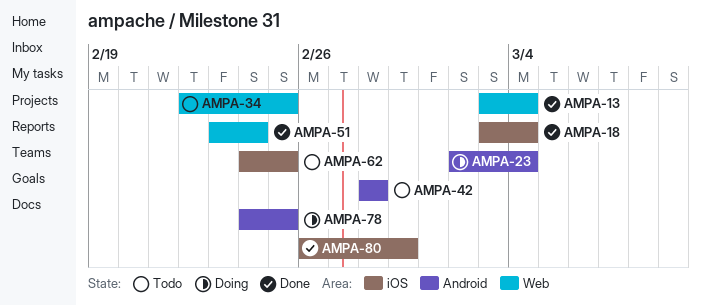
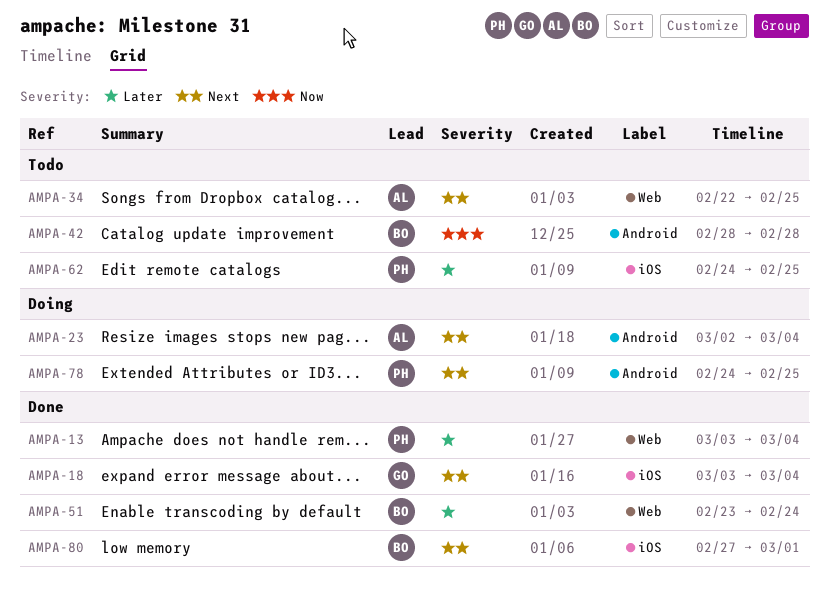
AMPA-80, start: Feb 26 -> Feb 27
AMPA-80, due: Feb 29 -> Mar 1

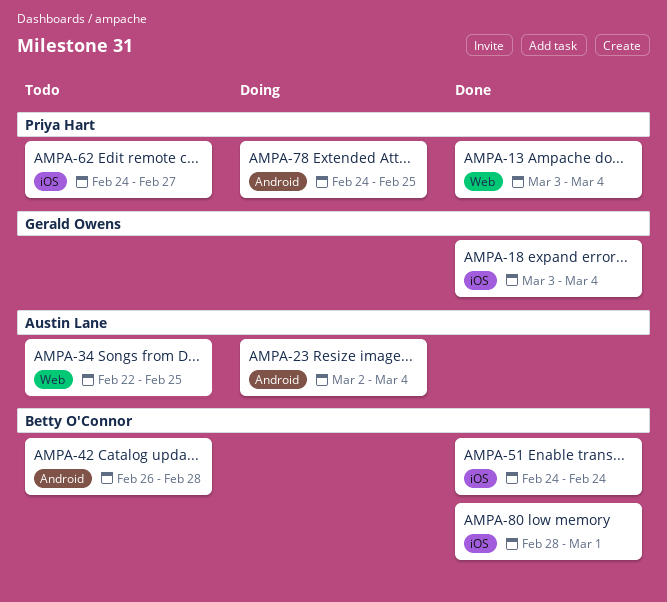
AMPA-42, start: Feb 28 -> Feb 26
AMPA-51, label: Web -> iOS
AMPA-51, start: Feb 23 -> Feb 24
AMPA-62, due: Feb 25 -> Feb 27
AMPA-80, start: Feb 27 -> Feb 28

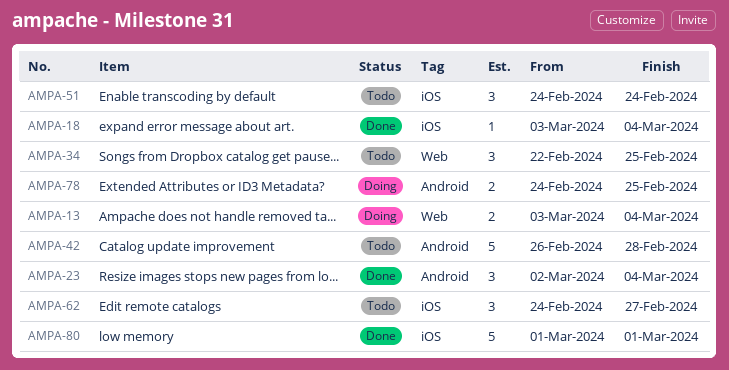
AMPA-13, status: Done -> Doing
AMPA-23, status: Doing -> Done
AMPA-51, status: Done -> Todo
AMPA-80, start: Feb 28 -> Mar 1

